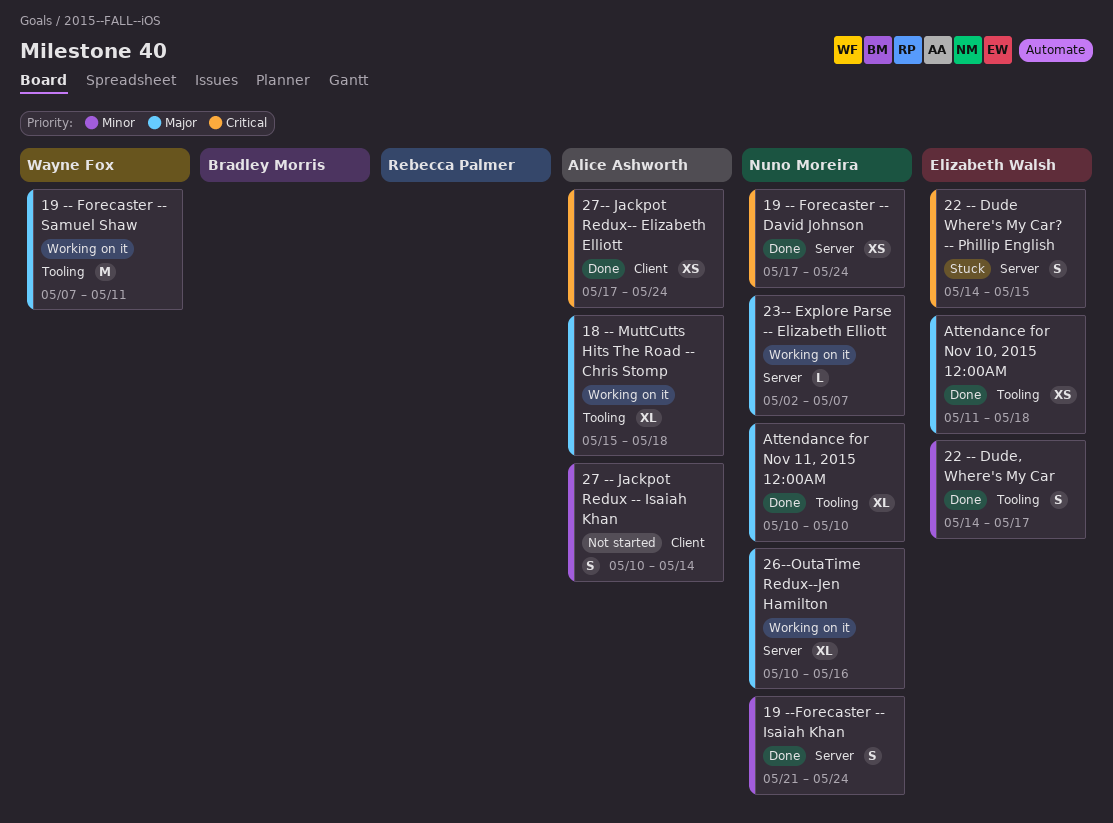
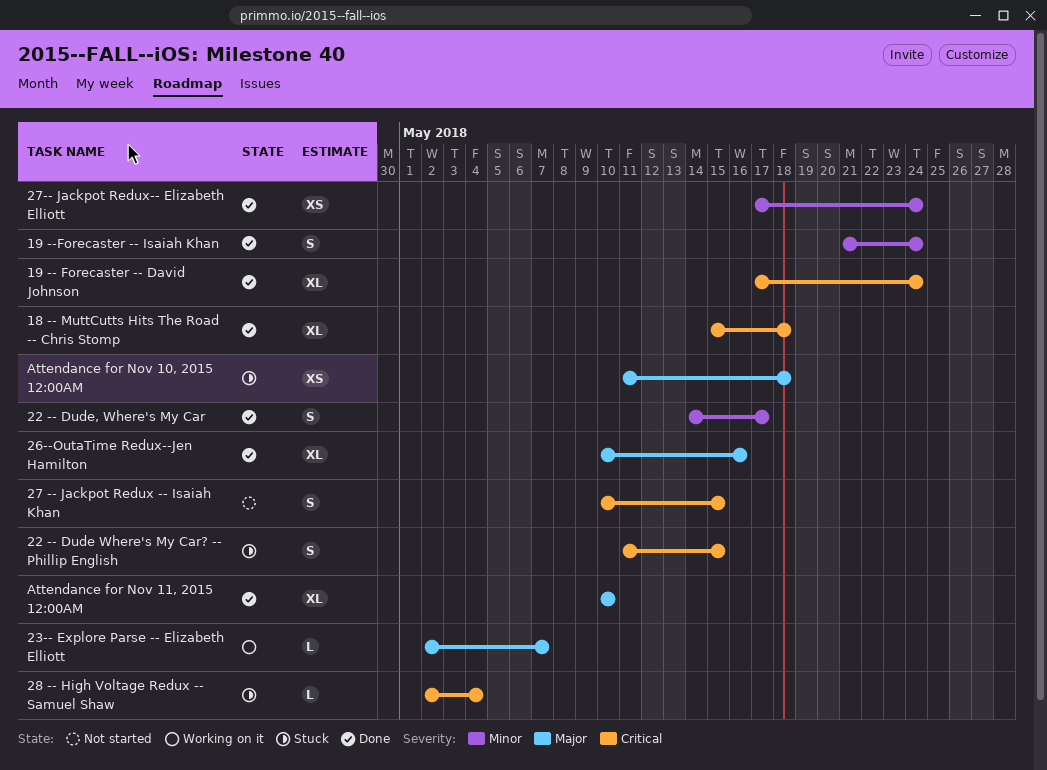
18 -- MuttCutts Hits The Road -- Chris Stomp, status: Working on it -> Done
18 -- MuttCutts Hits The Road -- Chris Stomp, priority: Major -> Critical
19 -- Forecaster -- David Johnson, estimate: XS -> XL
19 -- Forecaster -- Samuel Shaw: present -> none
22 -- Dude Where's My Car? -- Phillip English, start: May 14 -> May 11
26--OutaTime Redux--Jen Hamilton, status: Working on it -> Done
27 -- Jackpot Redux -- Isaiah Khan, priority: Minor -> Critical
27 -- Jackpot Redux -- Isaiah Khan, due: May 14 -> May 15
27-- Jackpot Redux-- Elizabeth Elliott, priority: Critical -> Minor
28 -- High Voltage Redux -- Samuel Shaw: none -> present
Attendance for Nov 10, 2015 12:00AM, status: Done -> Stuck

